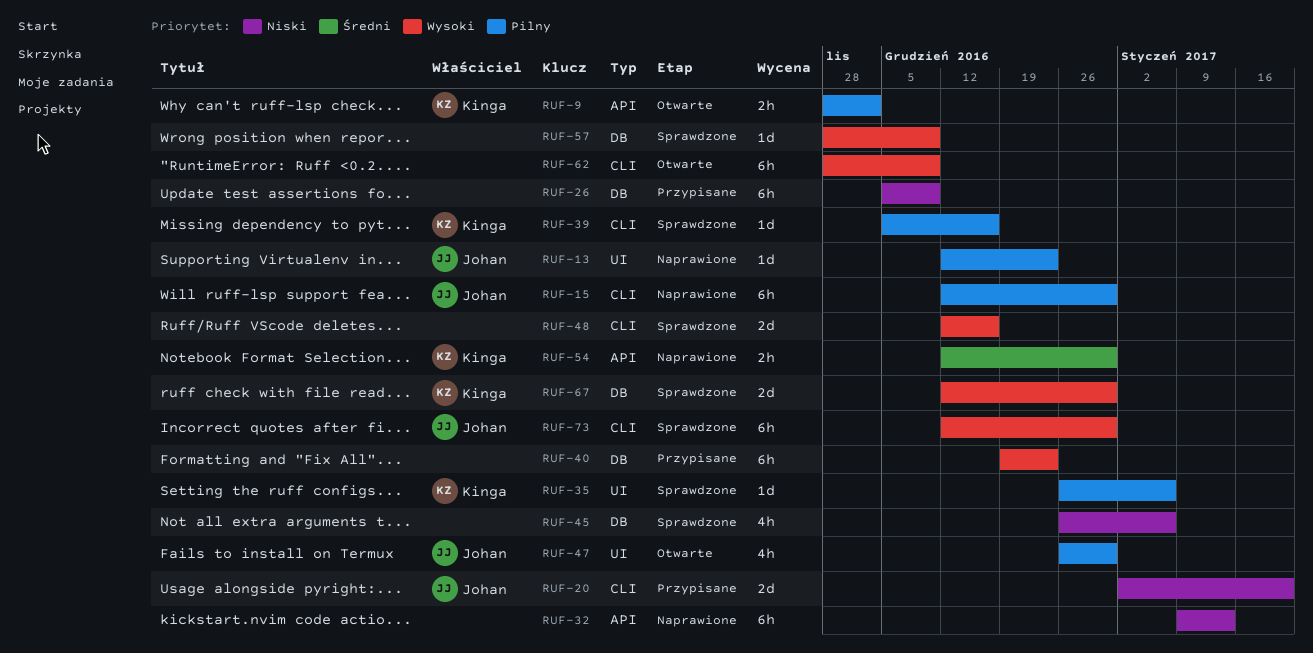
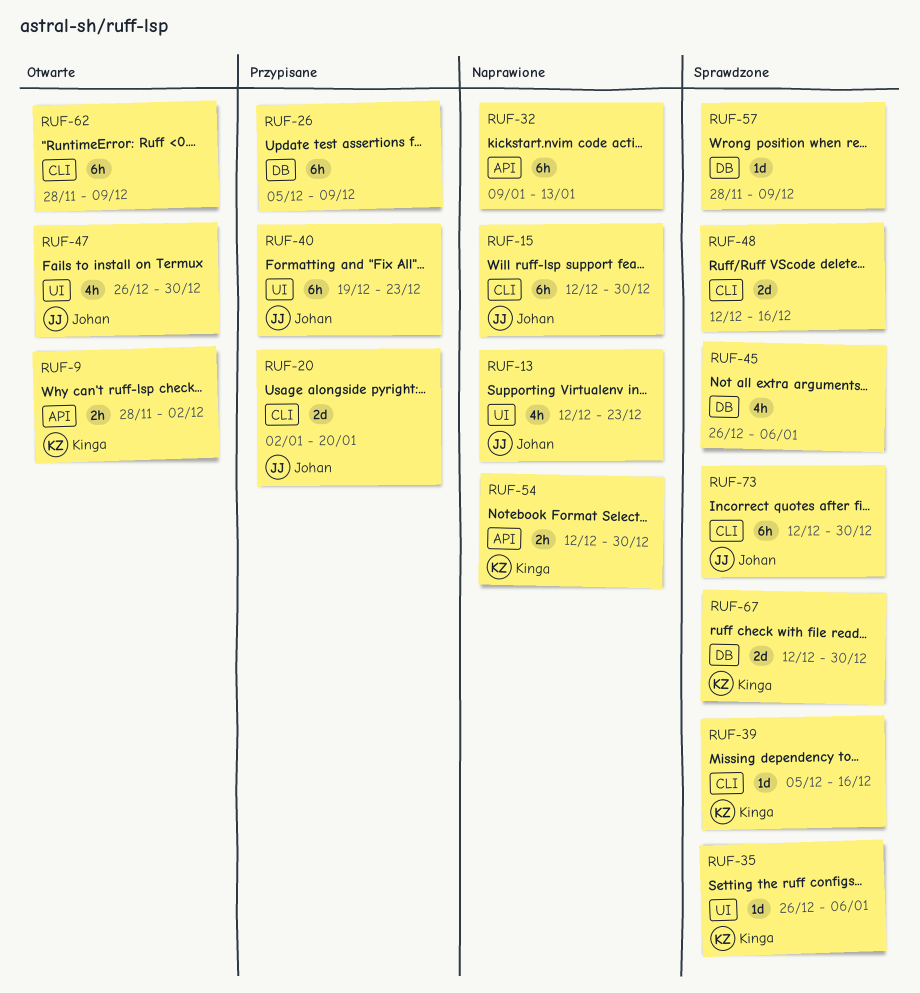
RUF-13, estimate: 1d -> 4h
RUF-40, owner: none -> Johan
RUF-40, label: DB -> UI

